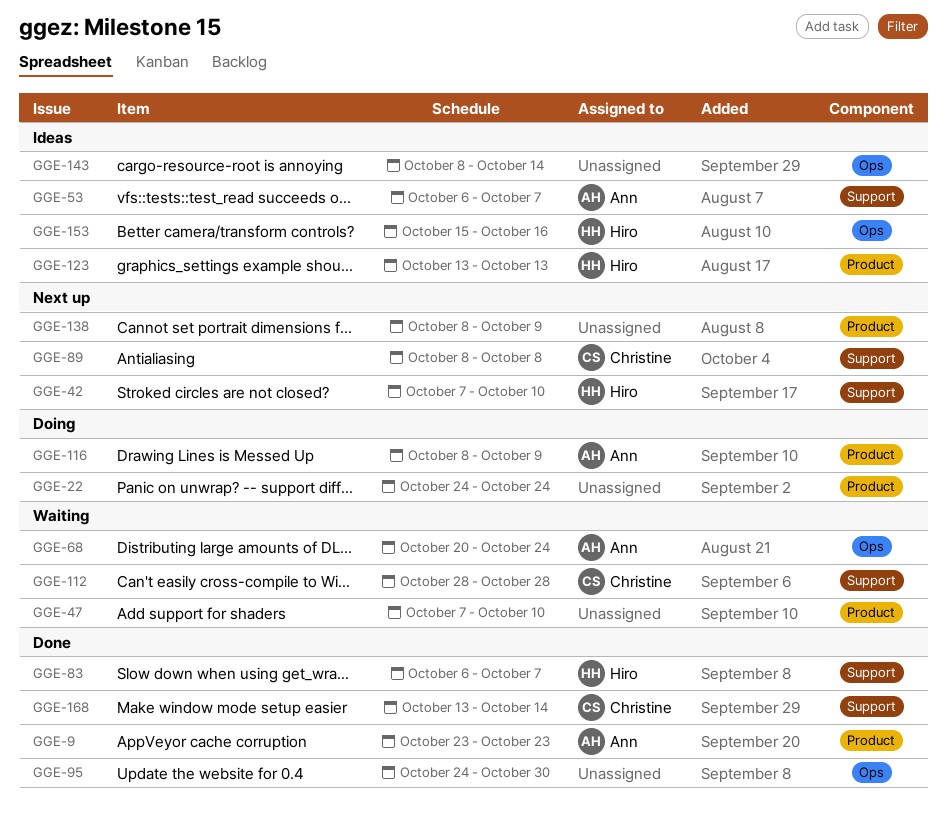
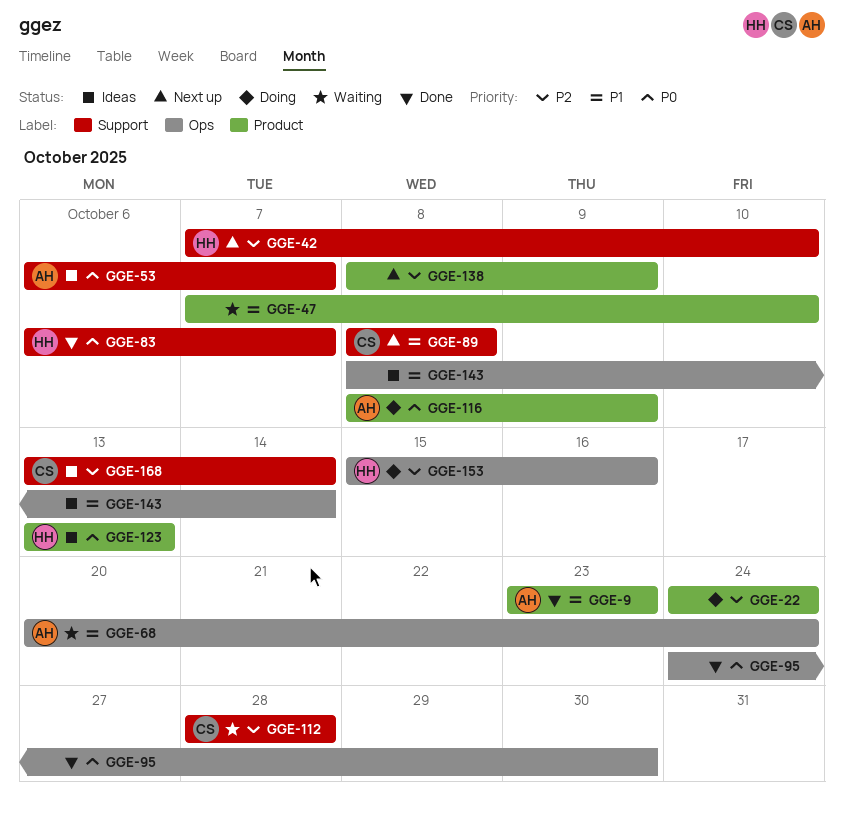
GGE-153, status: Ideas -> Doing
GGE-168, status: Done -> Ideas

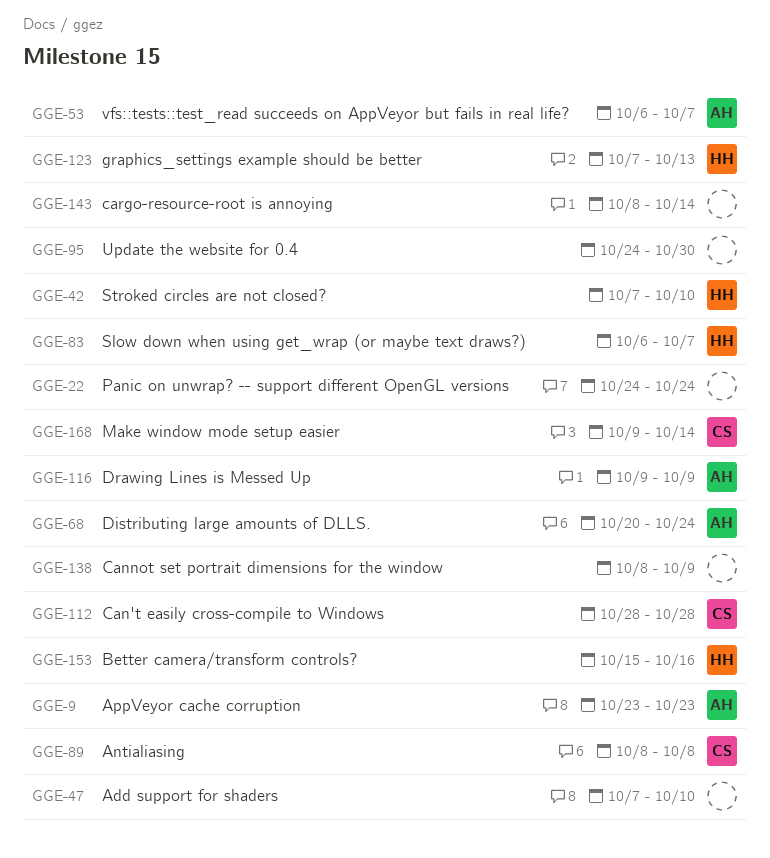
GGE-116, start: Oct 8 -> Oct 9
GGE-123, start: Oct 13 -> Oct 7
GGE-168, start: Oct 13 -> Oct 9

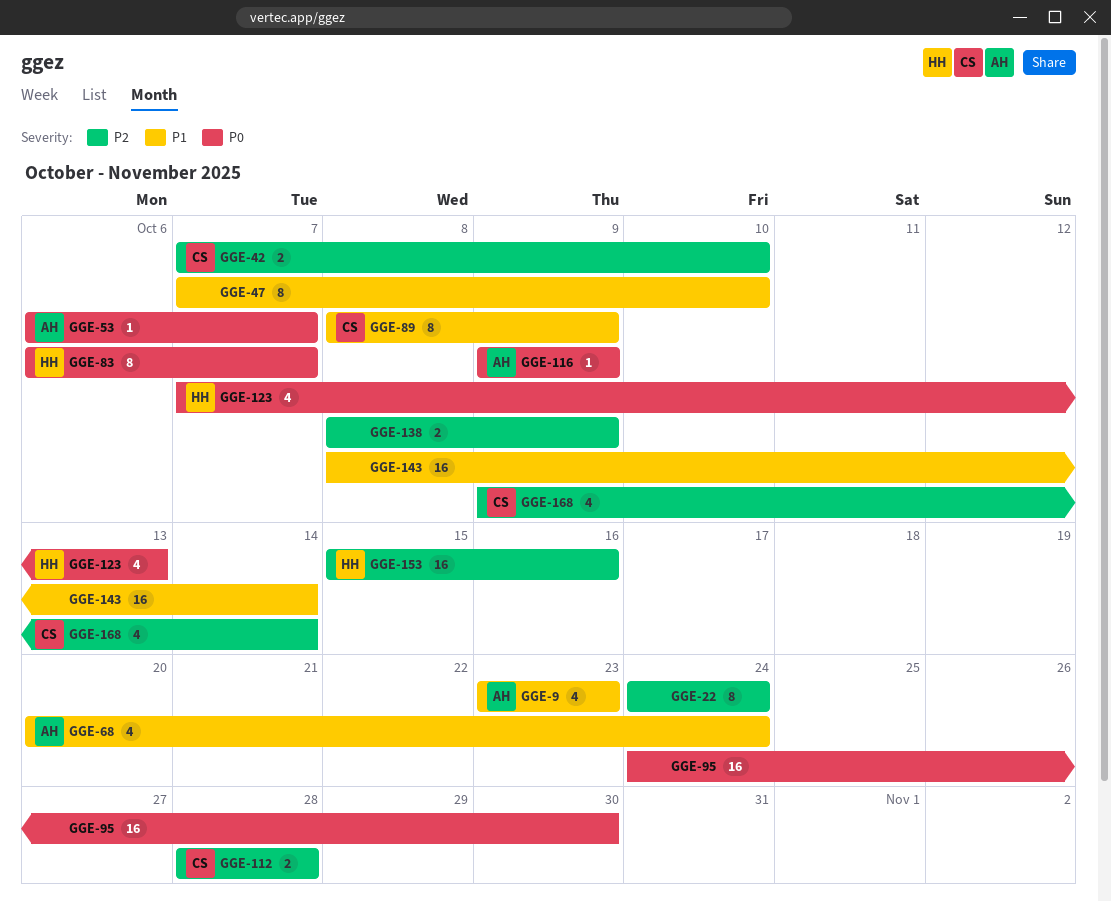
GGE-42, owner: HH -> CS
GGE-89, due: Oct 8 -> Oct 9

